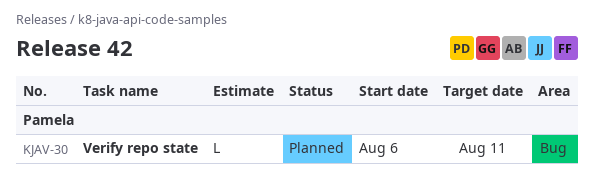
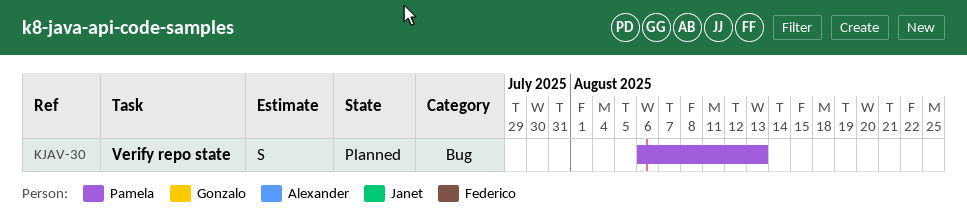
KJAV-30, estimate: L -> S
KJAV-30, due: Aug 11 -> Aug 13

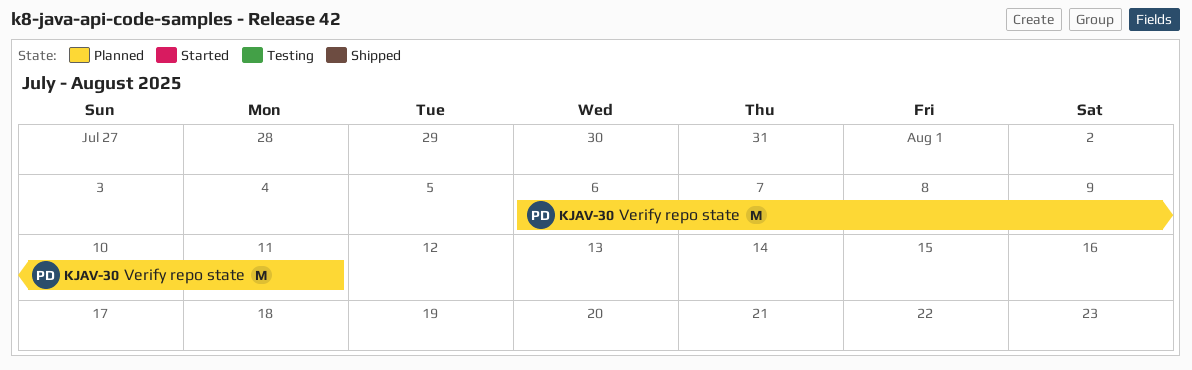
KJAV-30, estimate: S -> M
KJAV-30, due: Aug 13 -> Aug 11

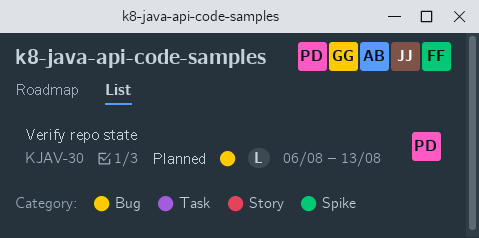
KJAV-30, estimate: M -> L
KJAV-30, due: Aug 11 -> Aug 13

